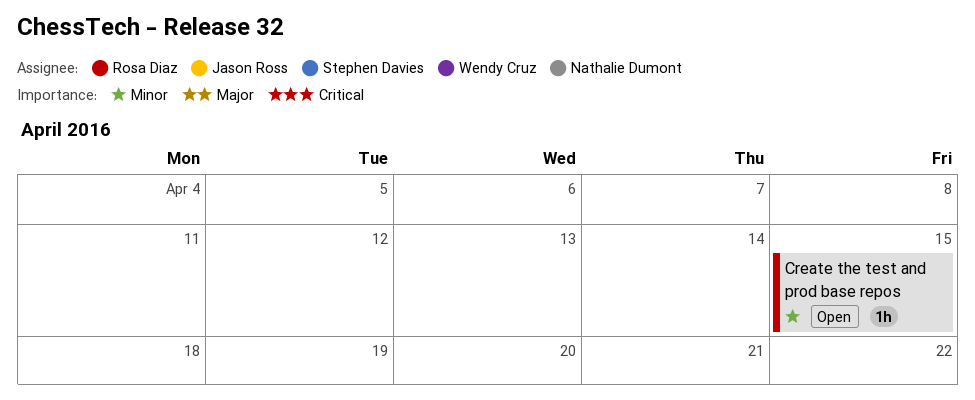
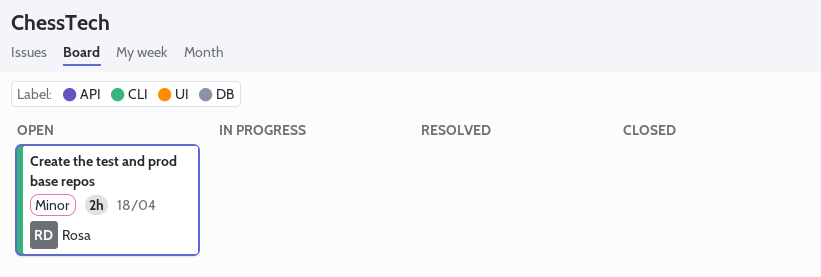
Create the test and prod base repos, estimate: 1h -> 2h
Create the test and prod base repos, due: Apr 15 -> Apr 18

